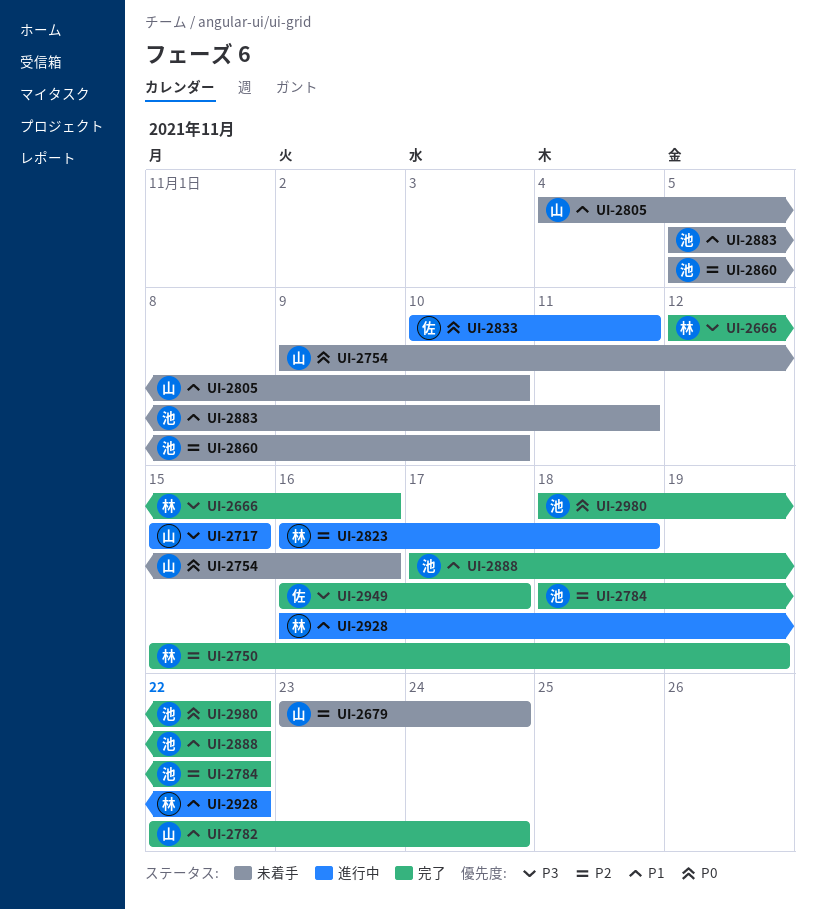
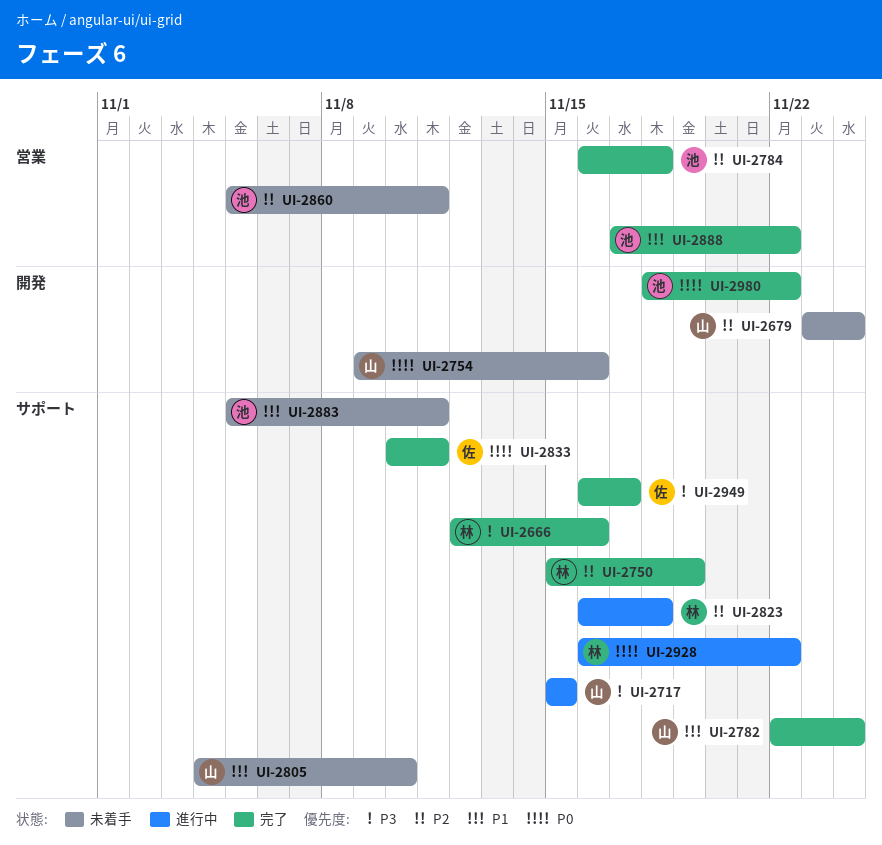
UI-2784, start: Nov 18 -> Nov 16
UI-2784, due: Nov 22 -> Nov 18
UI-2833, status: 進行中 -> 完了
UI-2860, due: Nov 10 -> Nov 11
UI-2928, priority: P1 -> P0

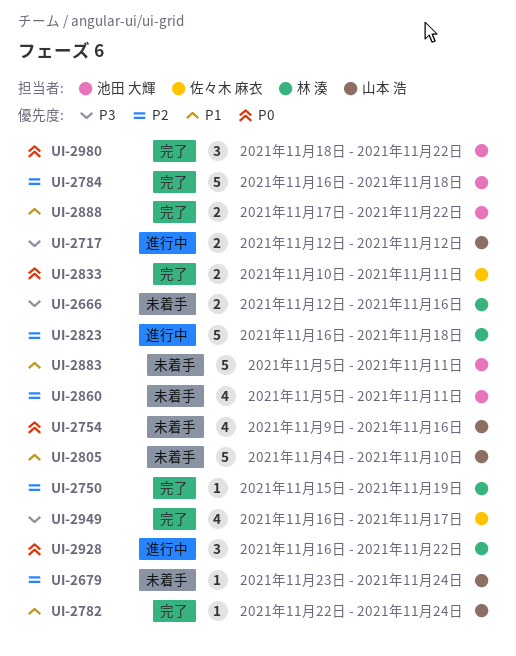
UI-2666, status: 完了 -> 未着手
UI-2717, start: Nov 15 -> Nov 12
UI-2717, due: Nov 15 -> Nov 12

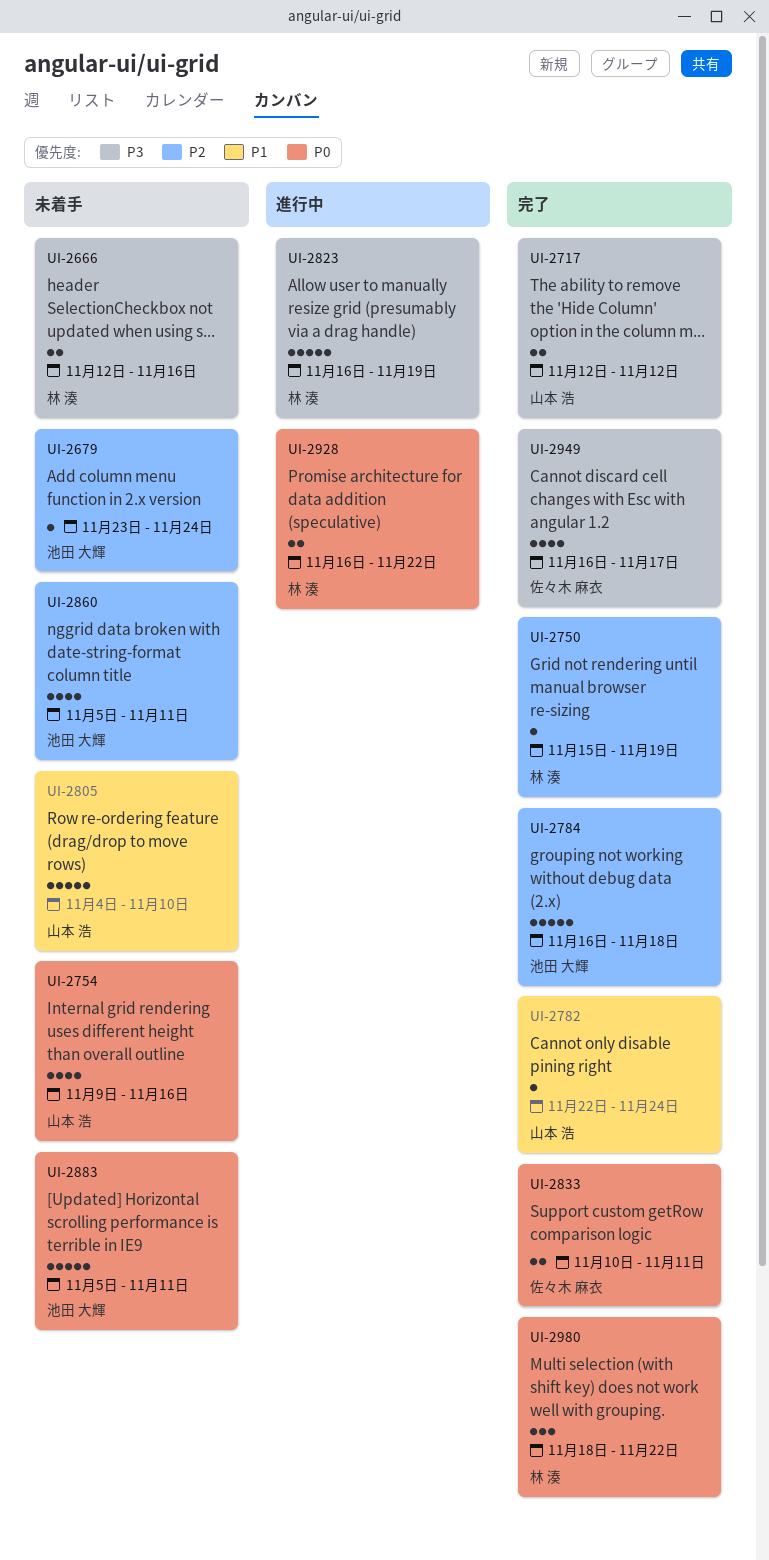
UI-2679, owner: 山本 浩 -> 池田 大輝
UI-2717, status: 進行中 -> 完了
UI-2823, priority: P2 -> P3
UI-2823, due: Nov 18 -> Nov 19
UI-2883, priority: P1 -> P0
UI-2888: present -> none
UI-2928, estimate: 3 -> 2
UI-2980, owner: 池田 大輝 -> 林 湊

